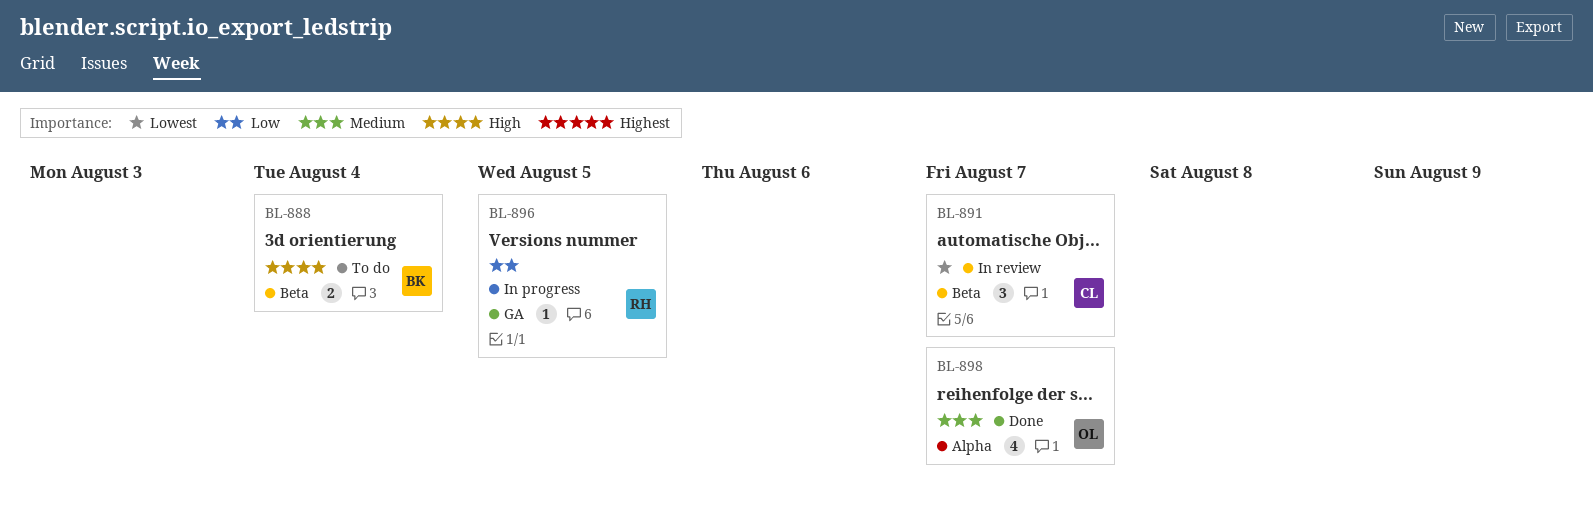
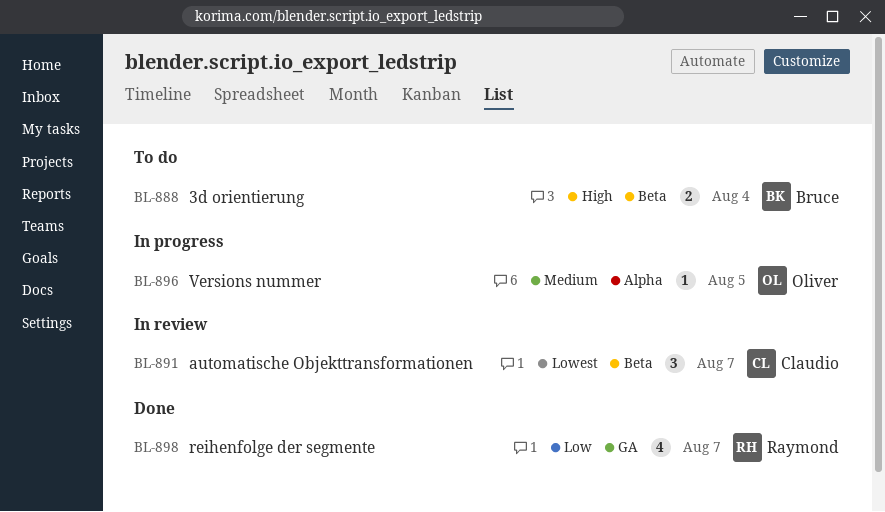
BL-896, owner: Raymond -> Oliver
BL-896, priority: Low -> Medium
BL-896, label: GA -> Alpha
BL-898, owner: Oliver -> Raymond
BL-898, priority: Medium -> Low
BL-898, label: Alpha -> GA

